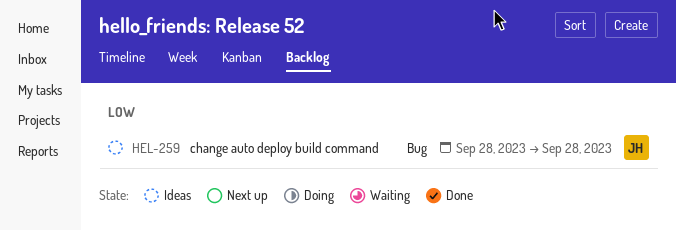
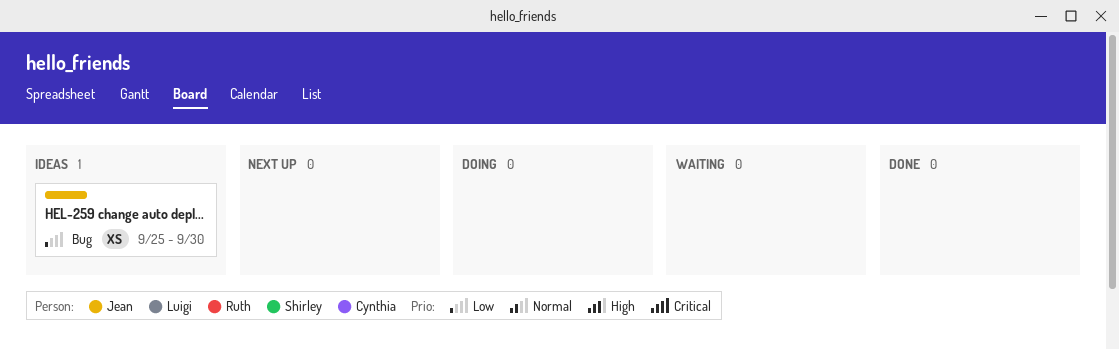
HEL-259, start: Sep 28 -> Sep 25
HEL-259, due: Sep 28 -> Sep 30

